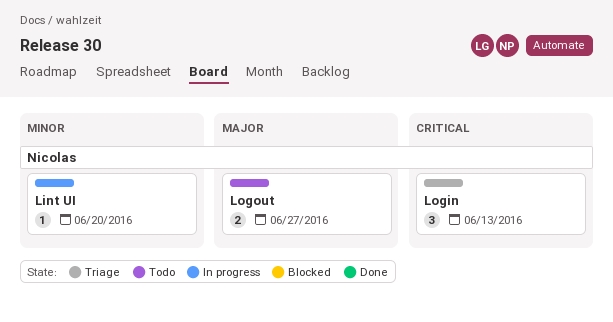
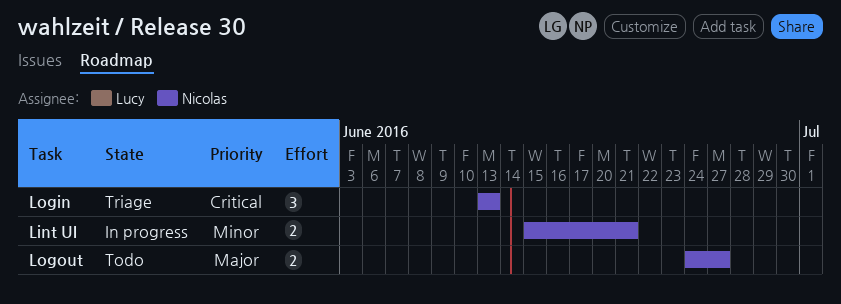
Lint UI, estimate: 1 -> 2
Lint UI, due: Jun 20 -> Jun 21

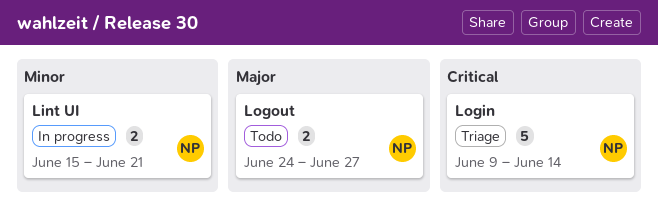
Login, estimate: 3 -> 5
Login, start: Jun 13 -> Jun 9
Login, due: Jun 13 -> Jun 14

